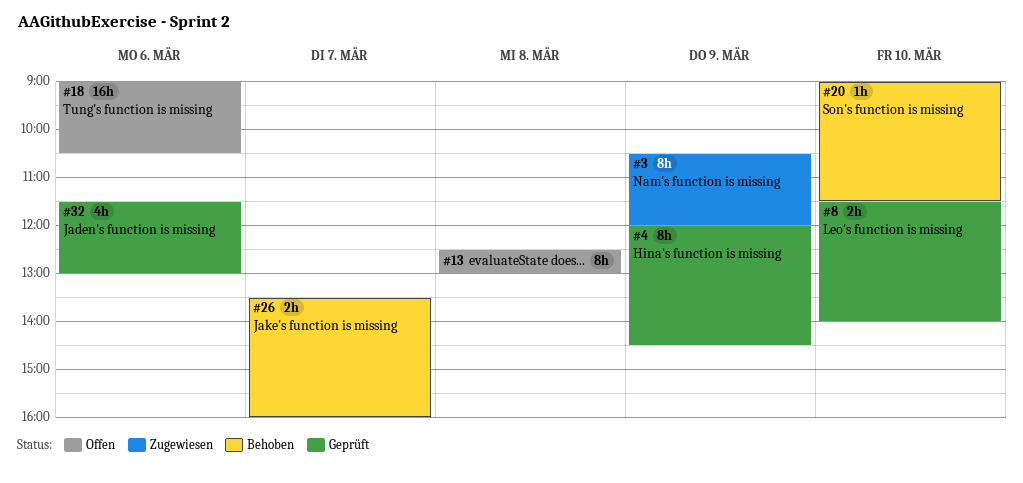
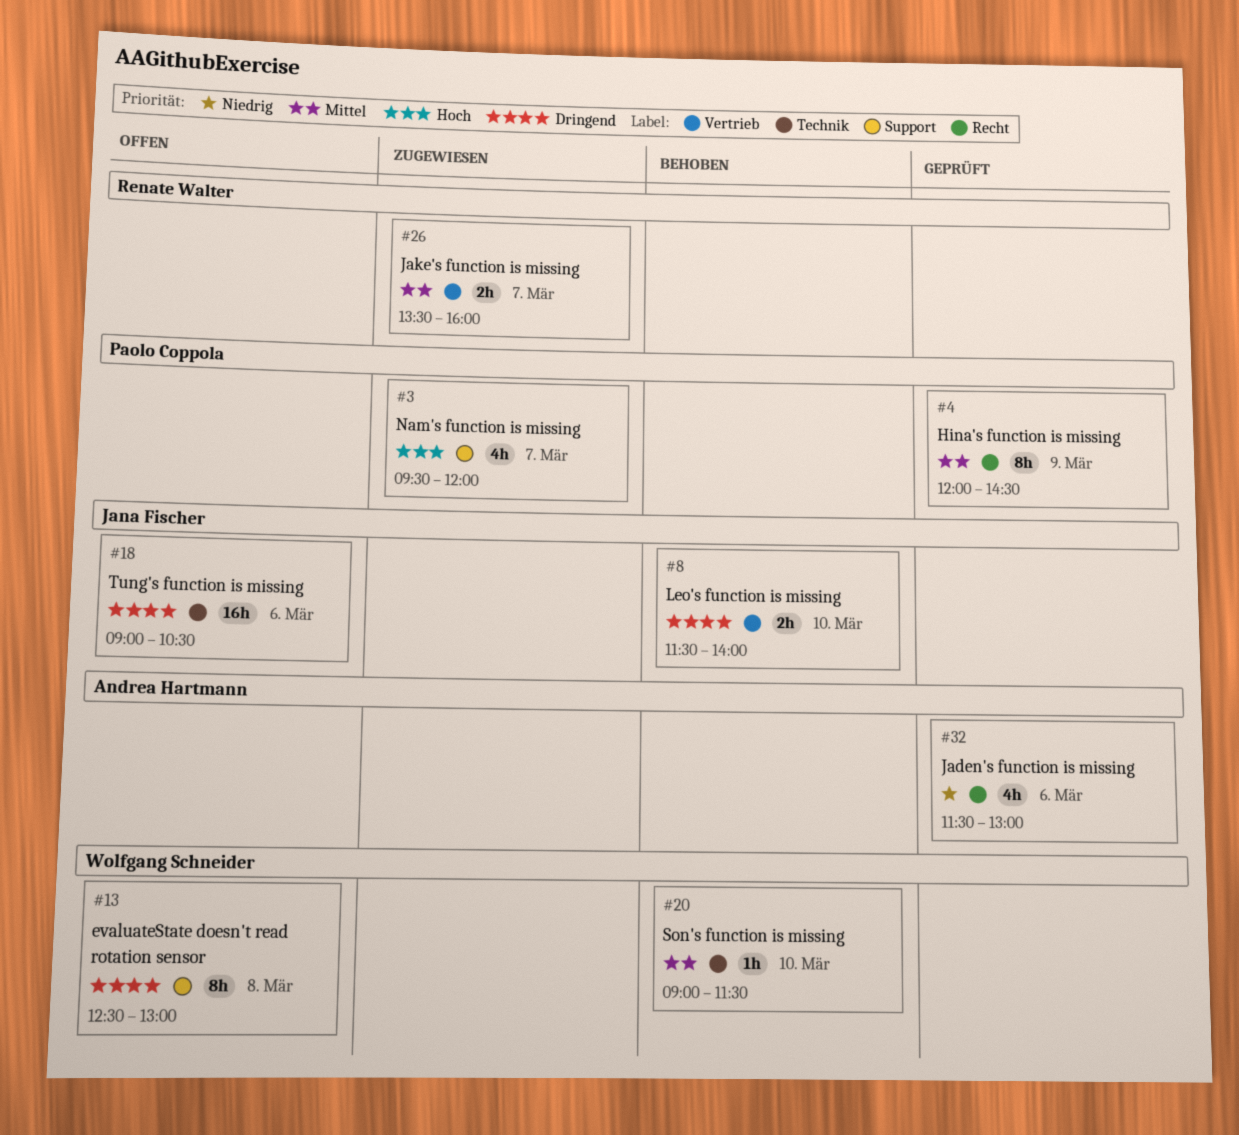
#3, estimate: 8h -> 4h
#3, day: Mar 9 -> Mar 7
#3, begins: 10:30 -> 09:30
#8, status: Geprüft -> Behoben
#26, status: Behoben -> Zugewiesen

